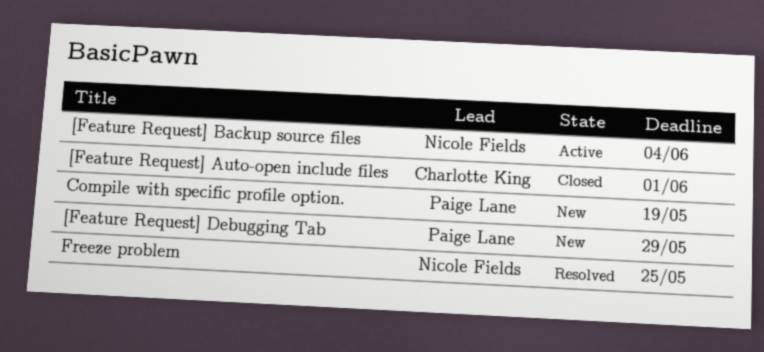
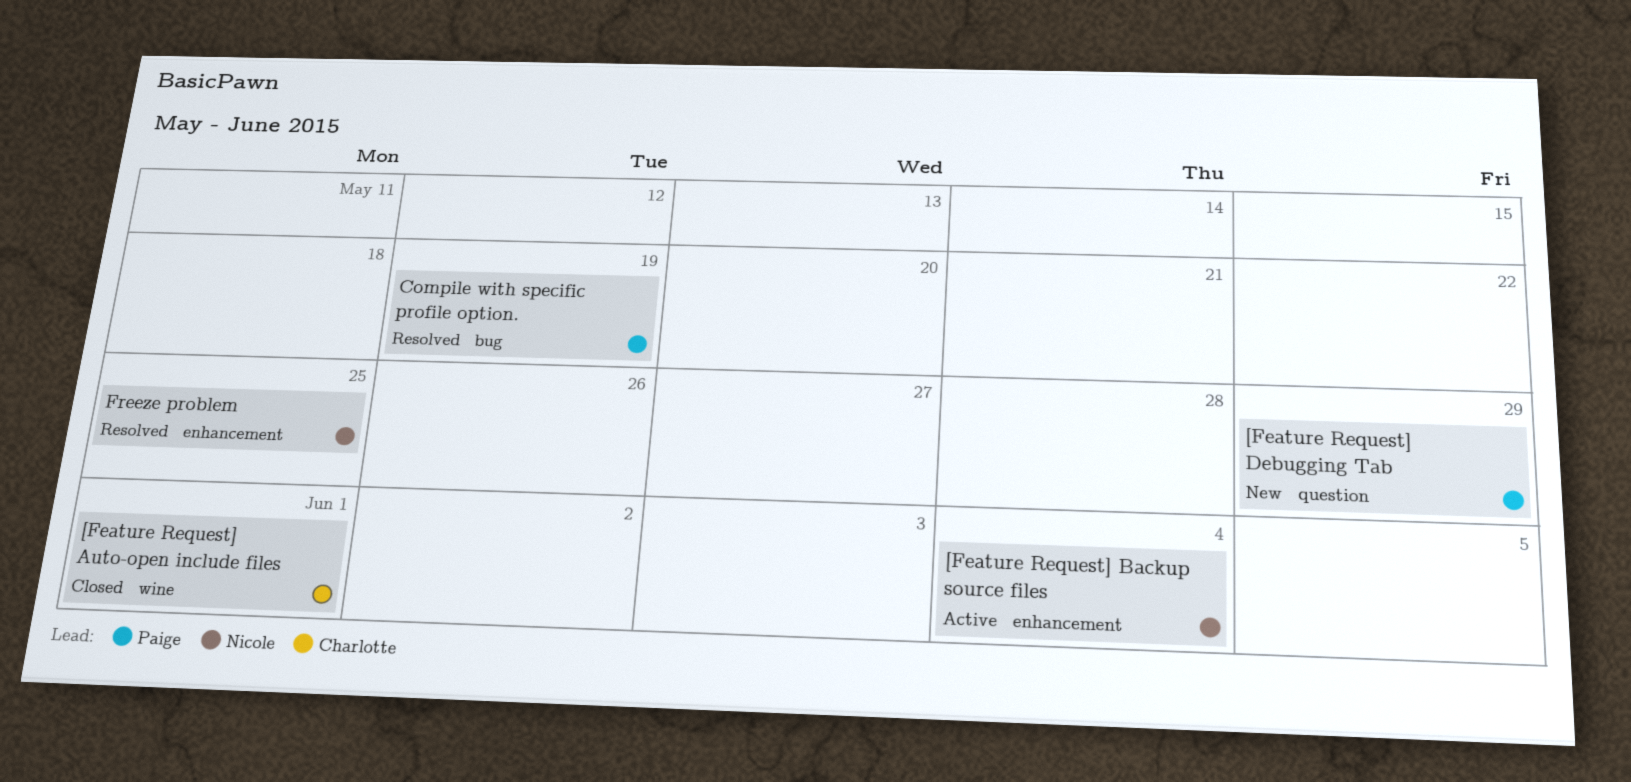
Compile with specific profile option., status: New -> Resolved

